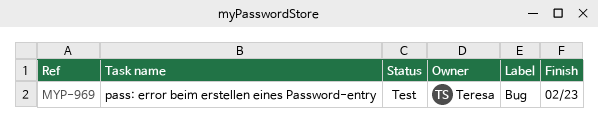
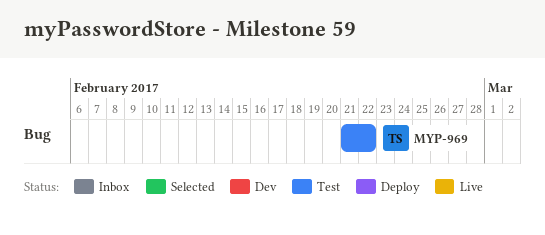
MYP-969, due: Feb 23 -> Feb 22

